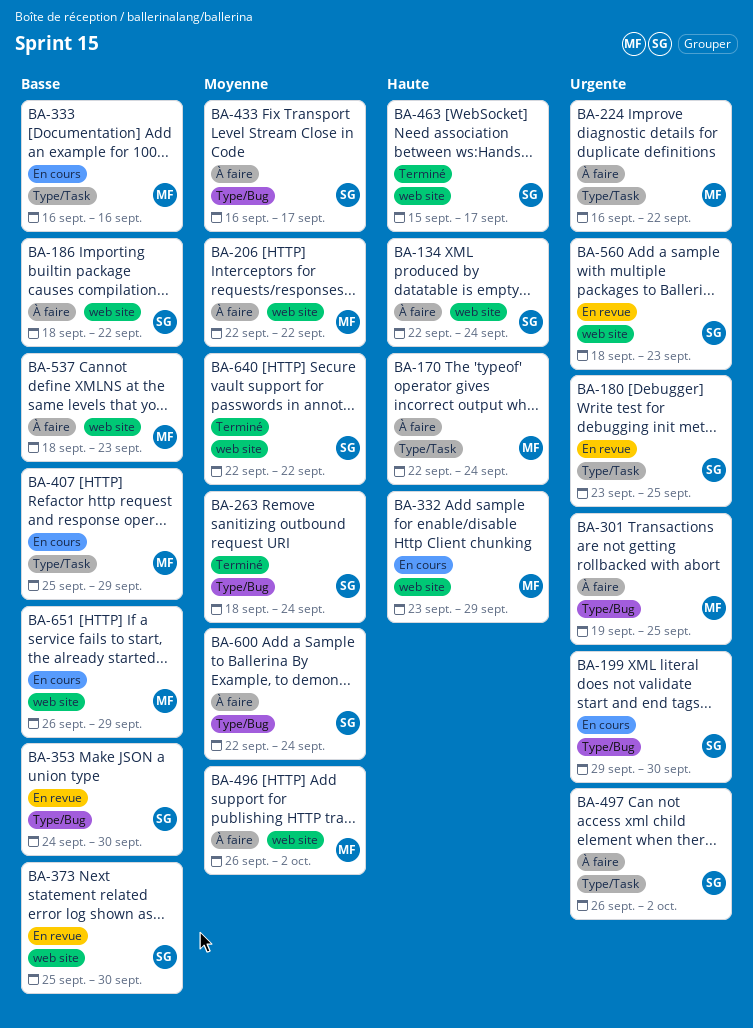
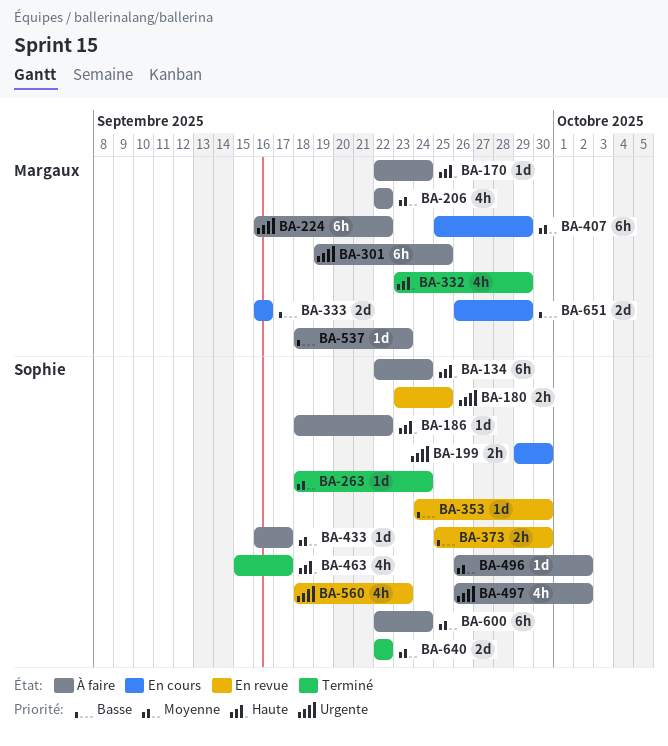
BA-186, priority: Basse -> Haute
BA-332, status: En cours -> Terminé
BA-407, priority: Basse -> Moyenne
BA-496, owner: Margaux -> Sophie

